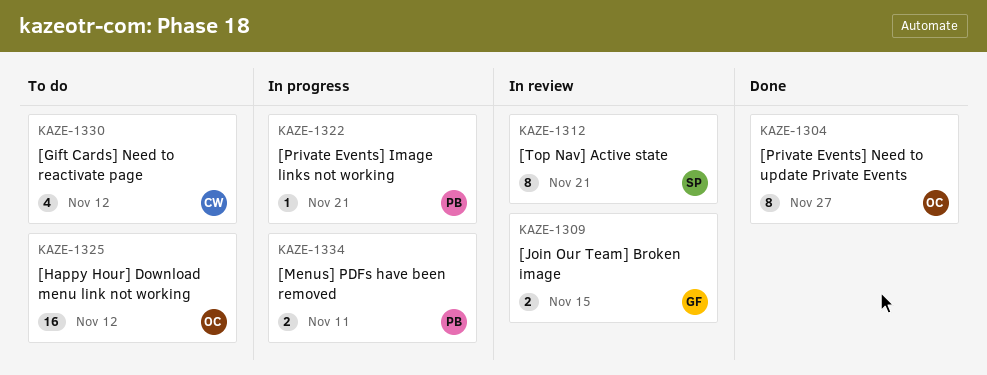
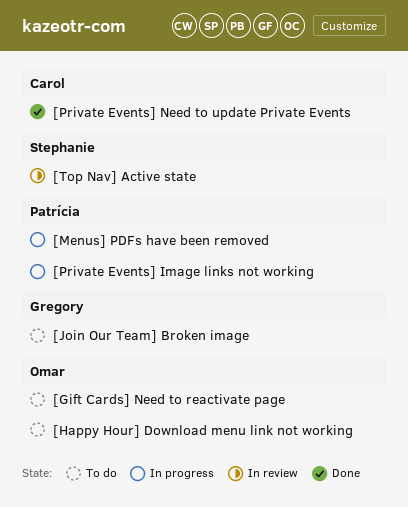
[Gift Cards] Need to reactivate page, owner: Carol -> Omar
[Join Our Team] Broken image, status: In review -> To do
[Private Events] Need to update Private Events, owner: Omar -> Carol

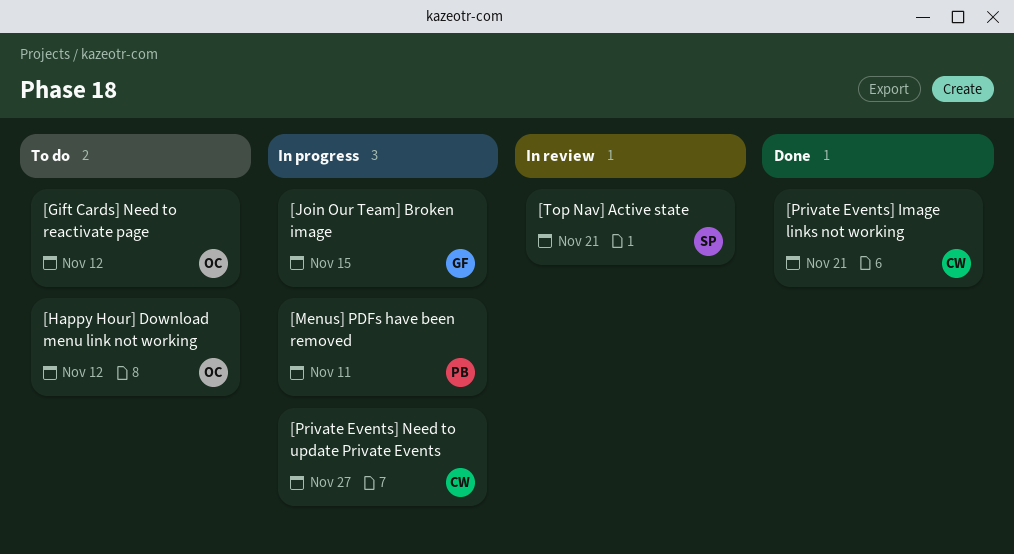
[Join Our Team] Broken image, status: To do -> In progress
[Private Events] Image links not working, status: In progress -> Done
[Private Events] Image links not working, owner: Patrícia -> Carol
[Private Events] Need to update Private Events, status: Done -> In progress

